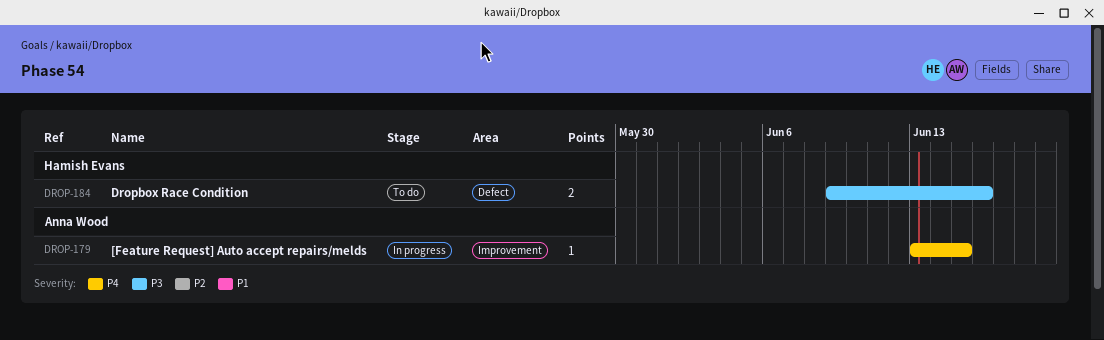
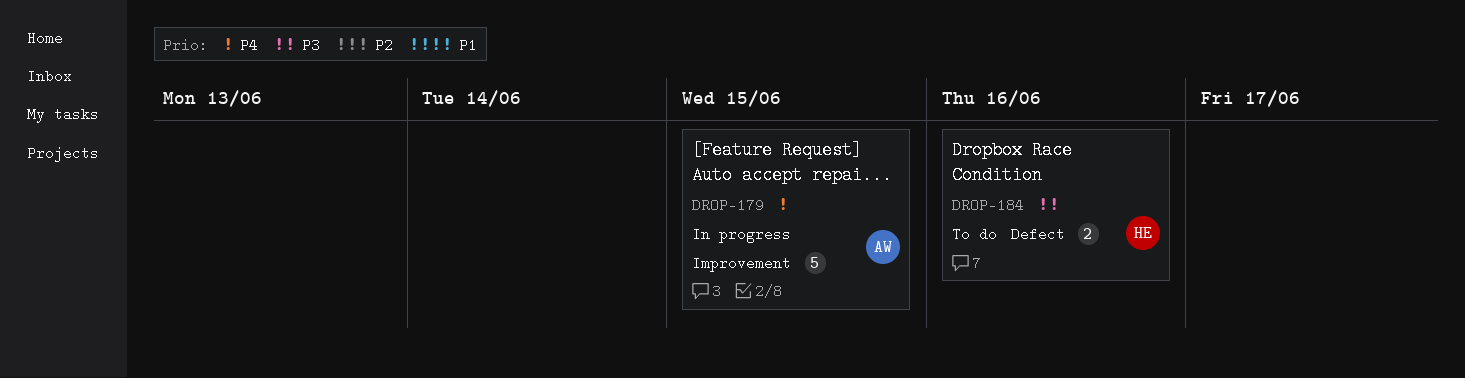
DROP-179, estimate: 1 -> 5

